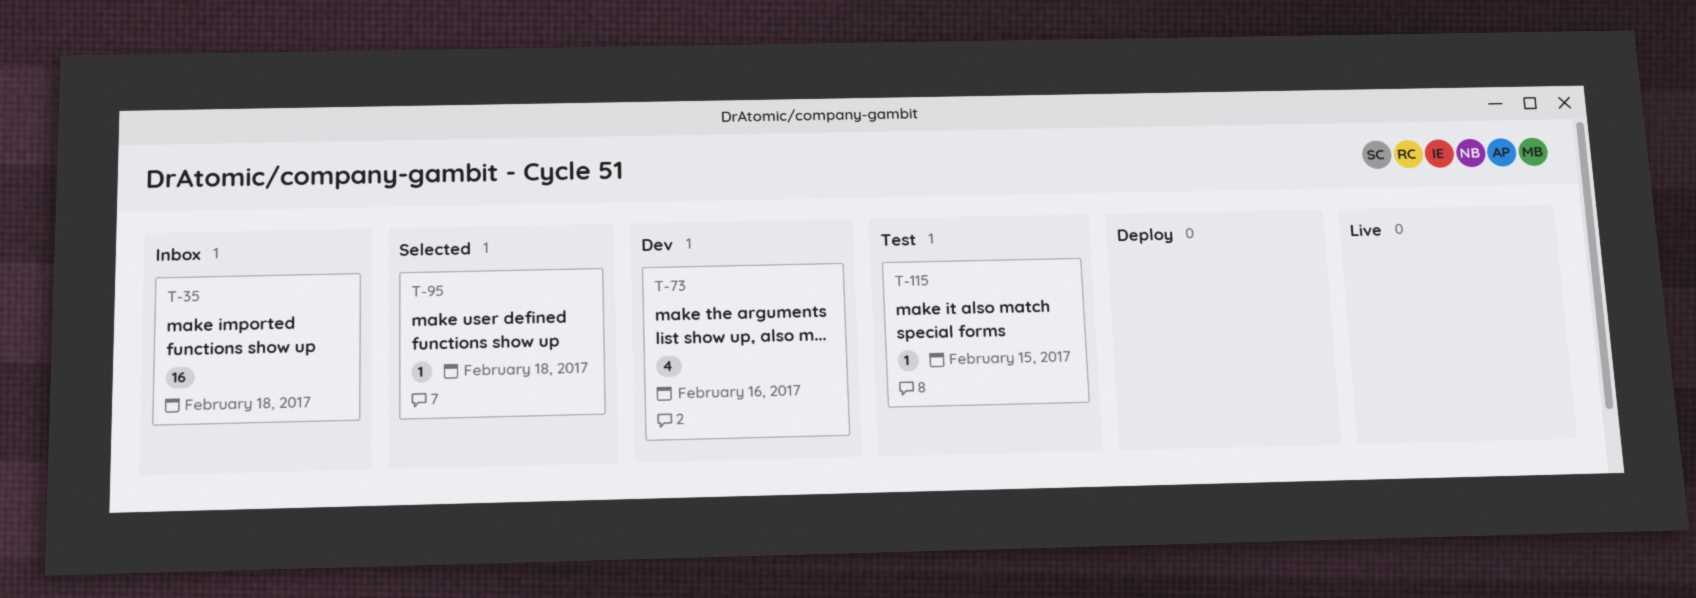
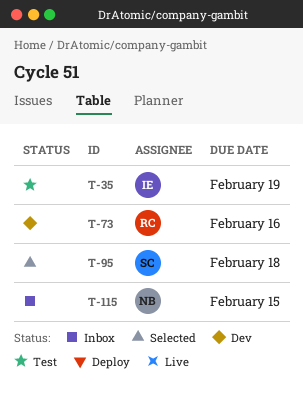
T-35, status: Inbox -> Test
T-35, due: Feb 18 -> Feb 19
T-115, status: Test -> Inbox

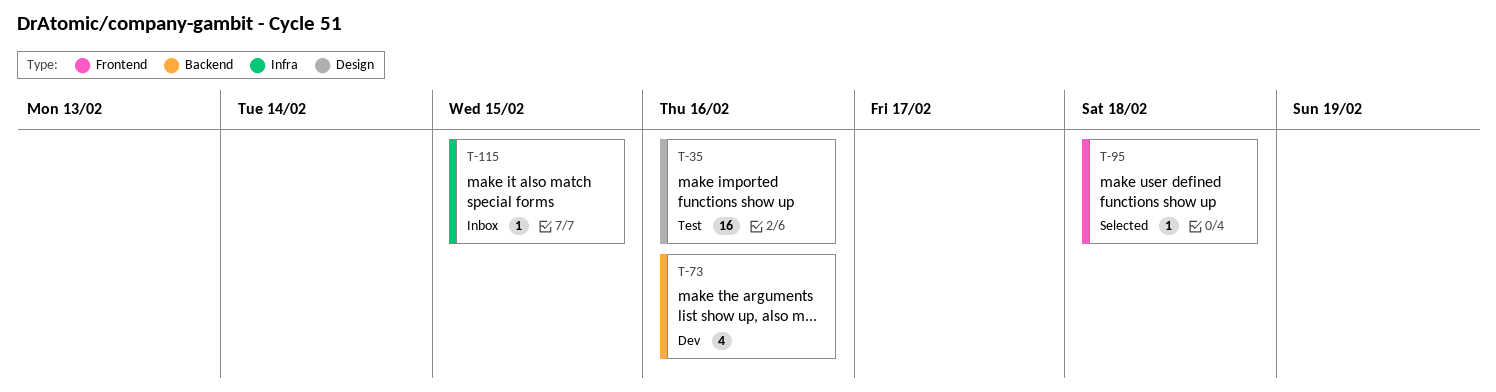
T-35, due: Feb 19 -> Feb 16

